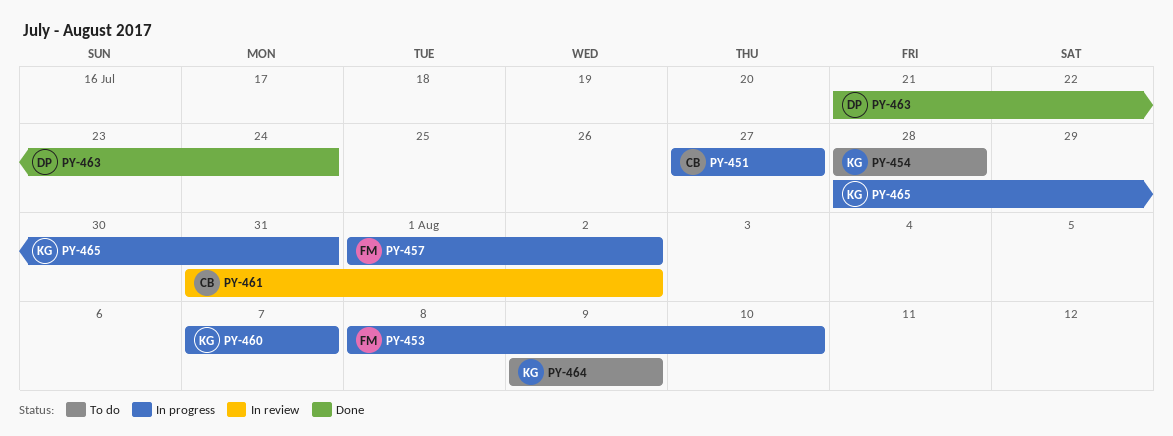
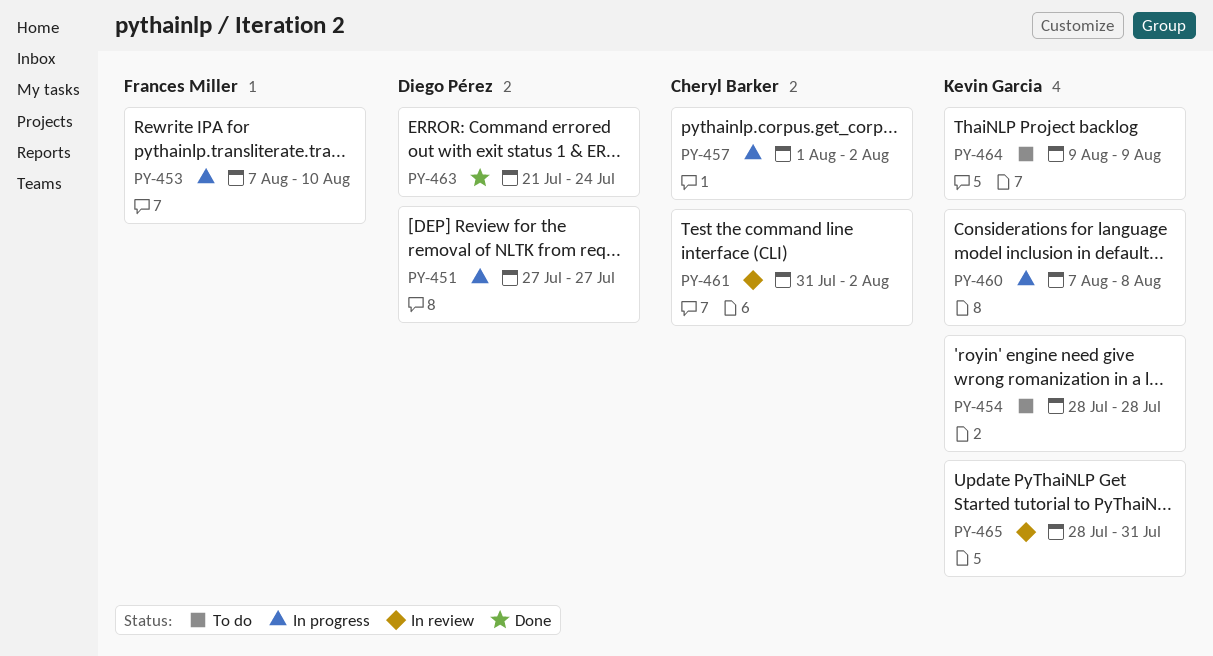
PY-451, owner: Cheryl Barker -> Diego Pérez
PY-453, start: Aug 8 -> Aug 7
PY-457, owner: Frances Miller -> Cheryl Barker
PY-460, due: Aug 7 -> Aug 8
PY-465, status: In progress -> In review

